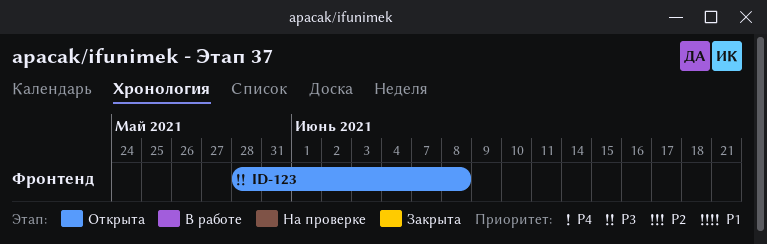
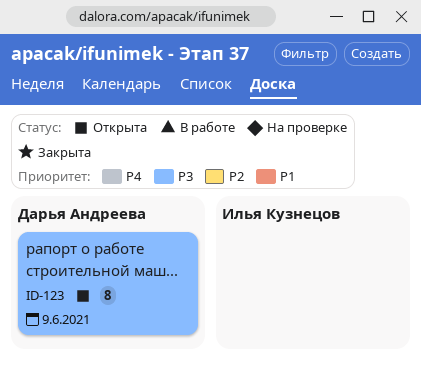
ID-123, due: Jun 8 -> Jun 9

